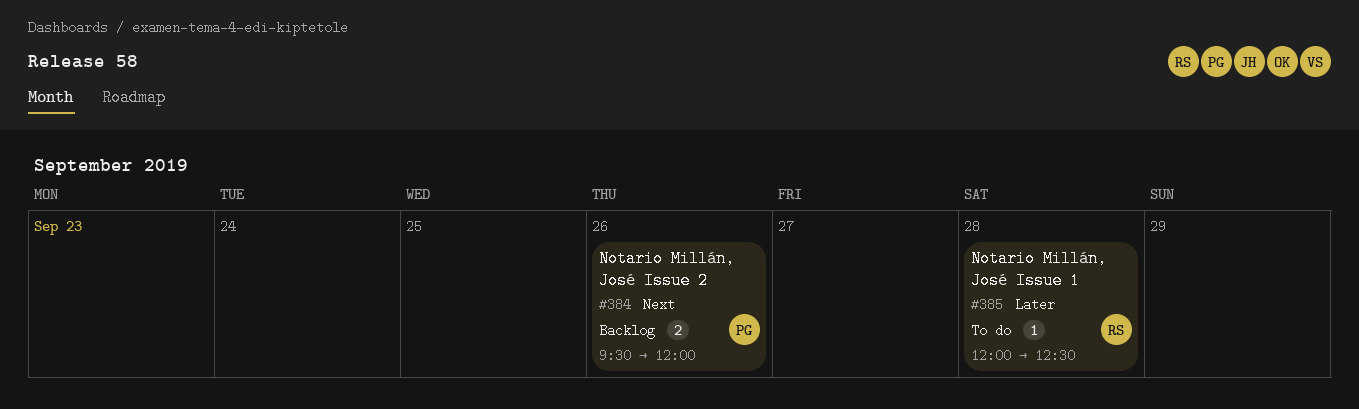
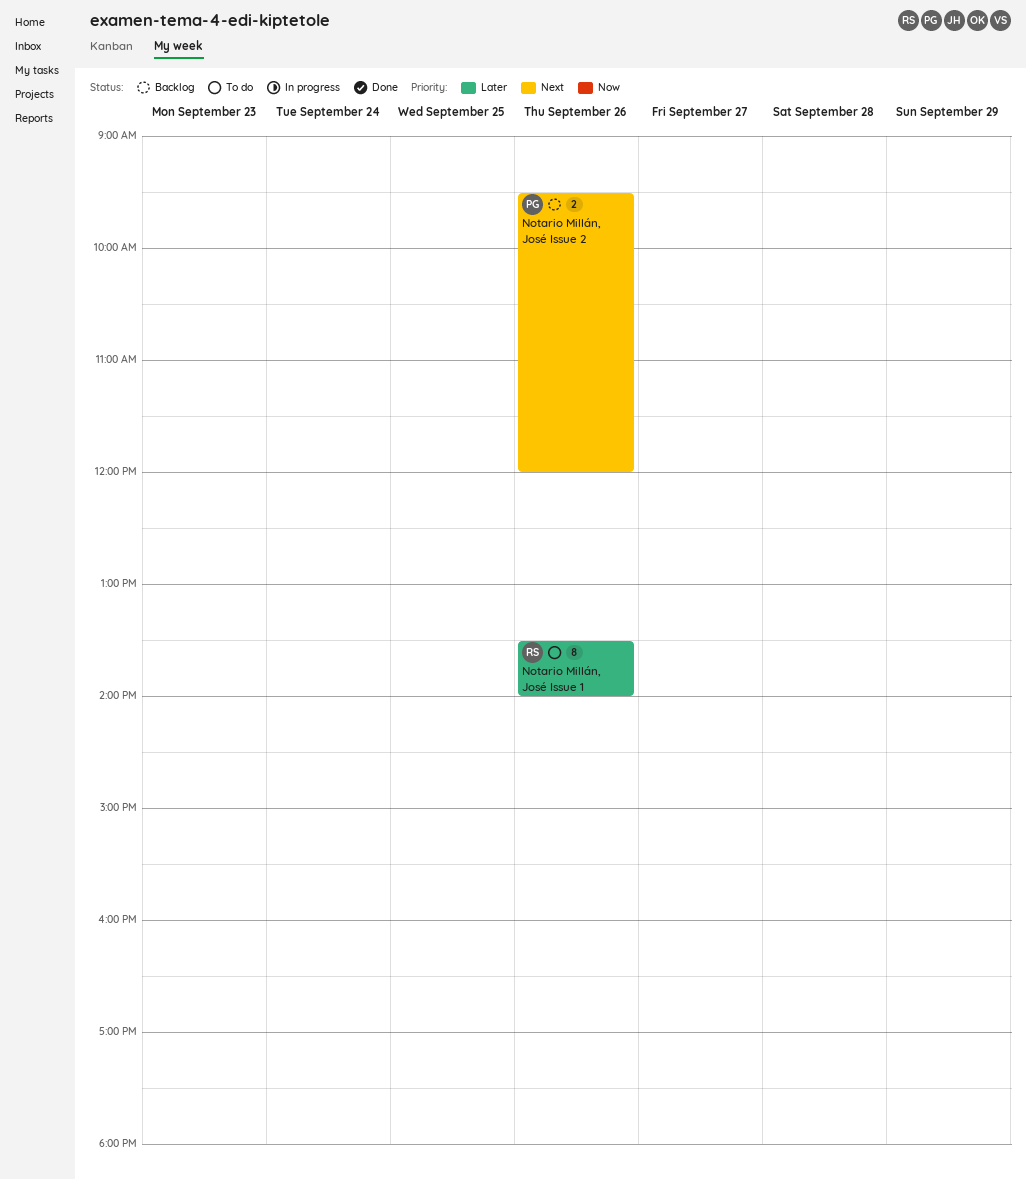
Notario Millán, José Issue 1, estimate: 1 -> 8
Notario Millán, José Issue 1, day: Sep 28 -> Sep 26
Notario Millán, José Issue 1, begins: 12:00 -> 13:30
Notario Millán, José Issue 1, ends: 12:30 -> 14:00

